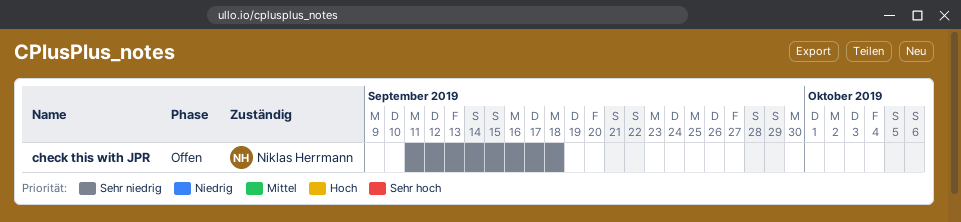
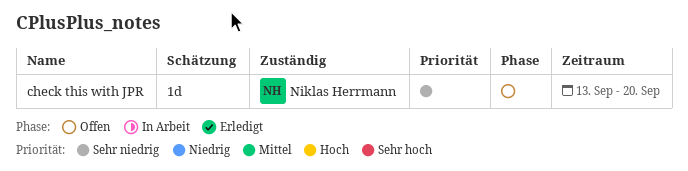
check this with JPR, start: Sep 11 -> Sep 13
check this with JPR, due: Sep 18 -> Sep 20

